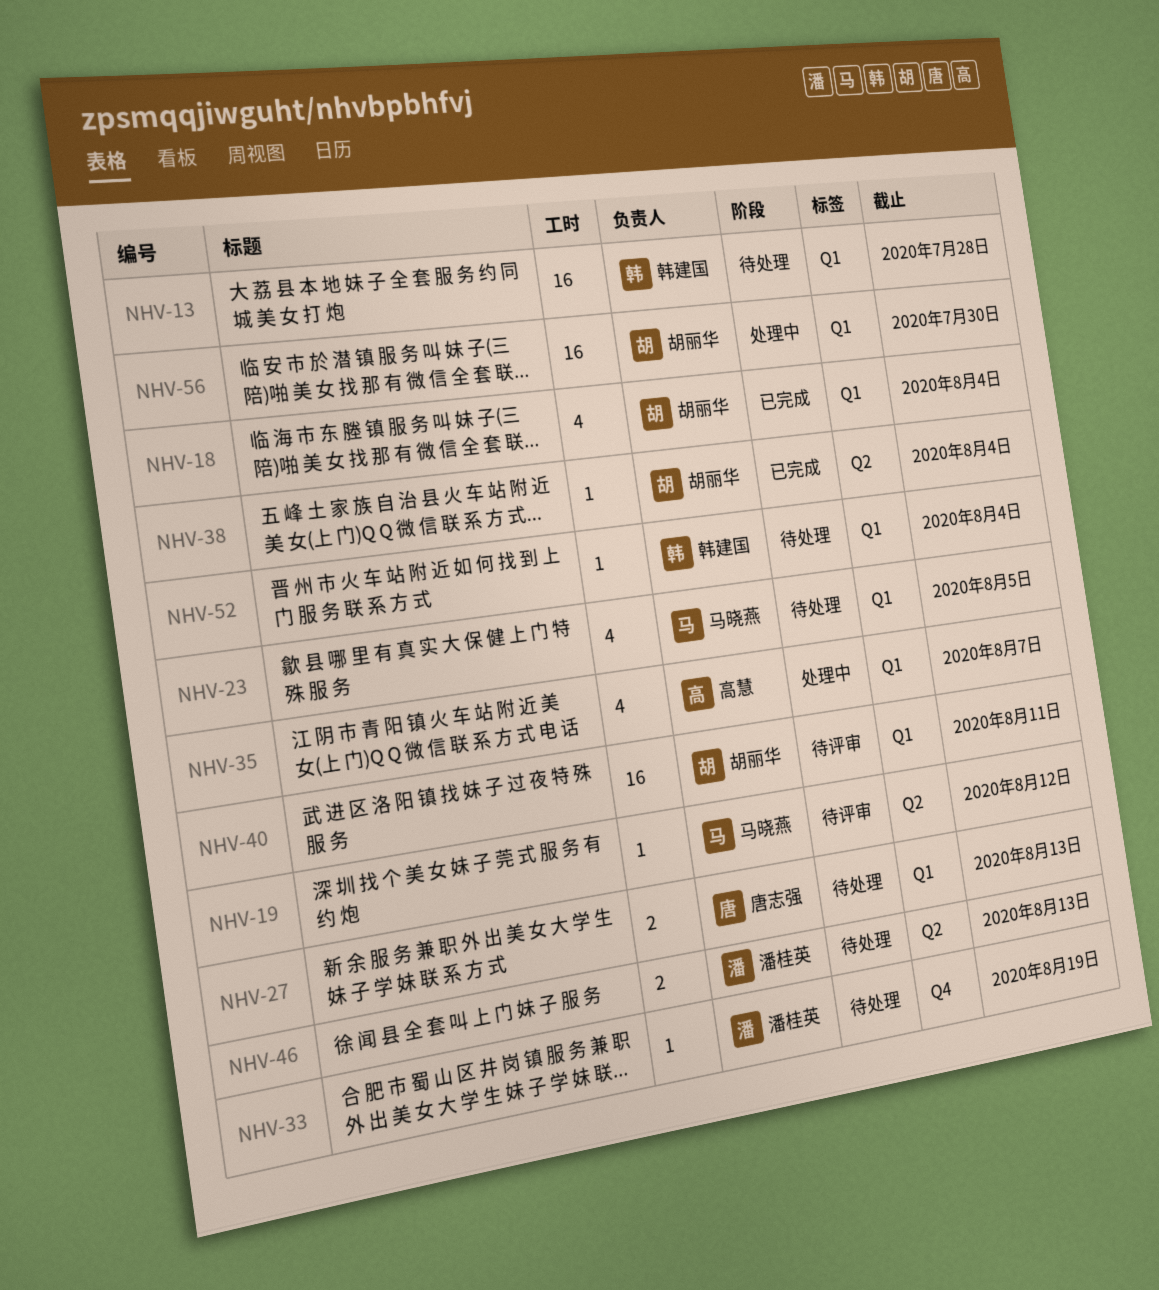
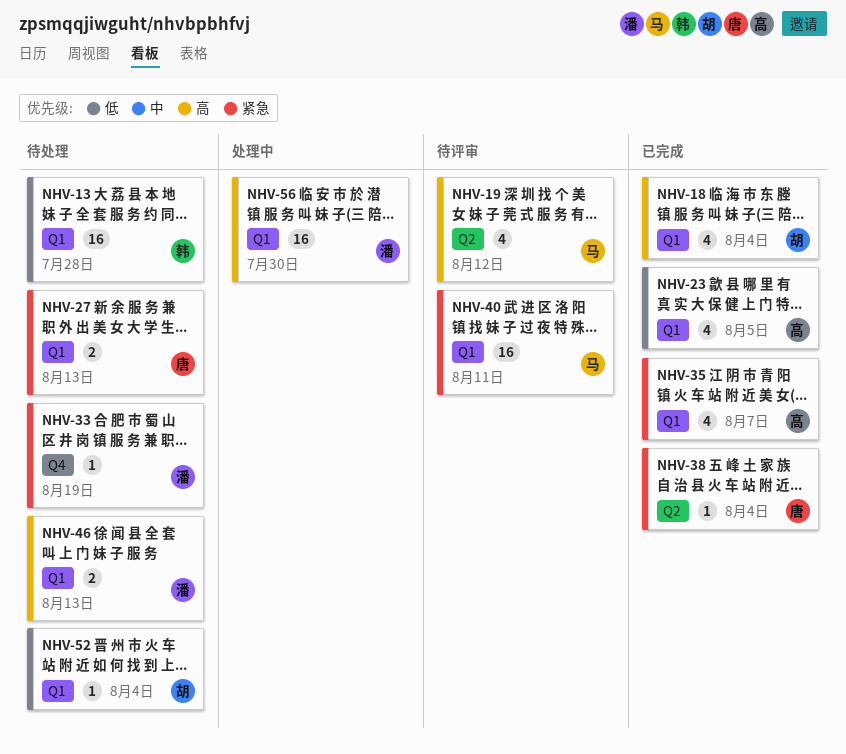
NHV-19, estimate: 1 -> 4
NHV-23, status: 待处理 -> 已完成
NHV-23, owner: 马晓燕 -> 高慧
NHV-35, status: 处理中 -> 已完成
NHV-38, owner: 胡丽华 -> 唐志强
NHV-40, owner: 胡丽华 -> 马晓燕
NHV-46, label: Q2 -> Q1
NHV-52, owner: 韩建国 -> 胡丽华
NHV-56, owner: 胡丽华 -> 潘桂英

